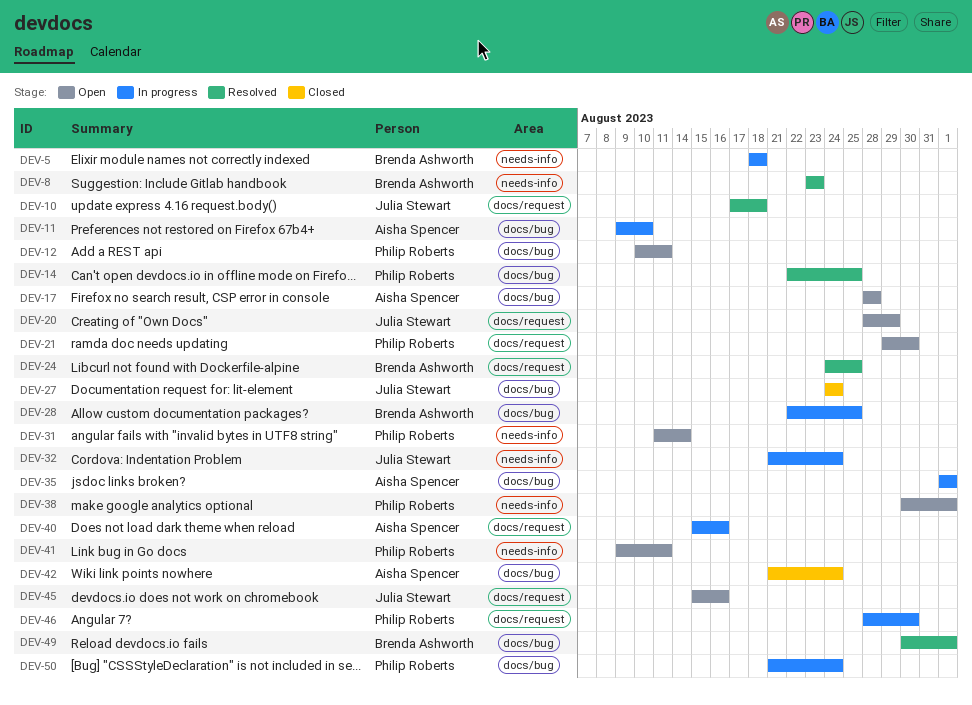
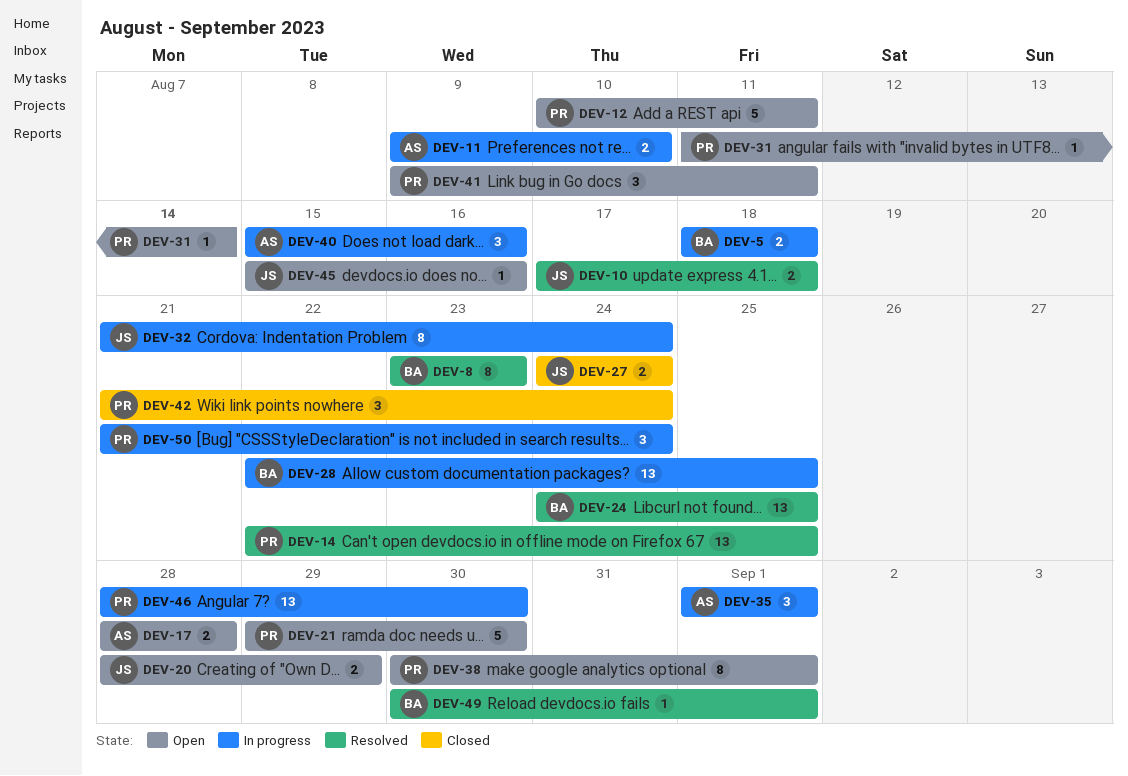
DEV-42, owner: Aisha Spencer -> Philip Roberts

